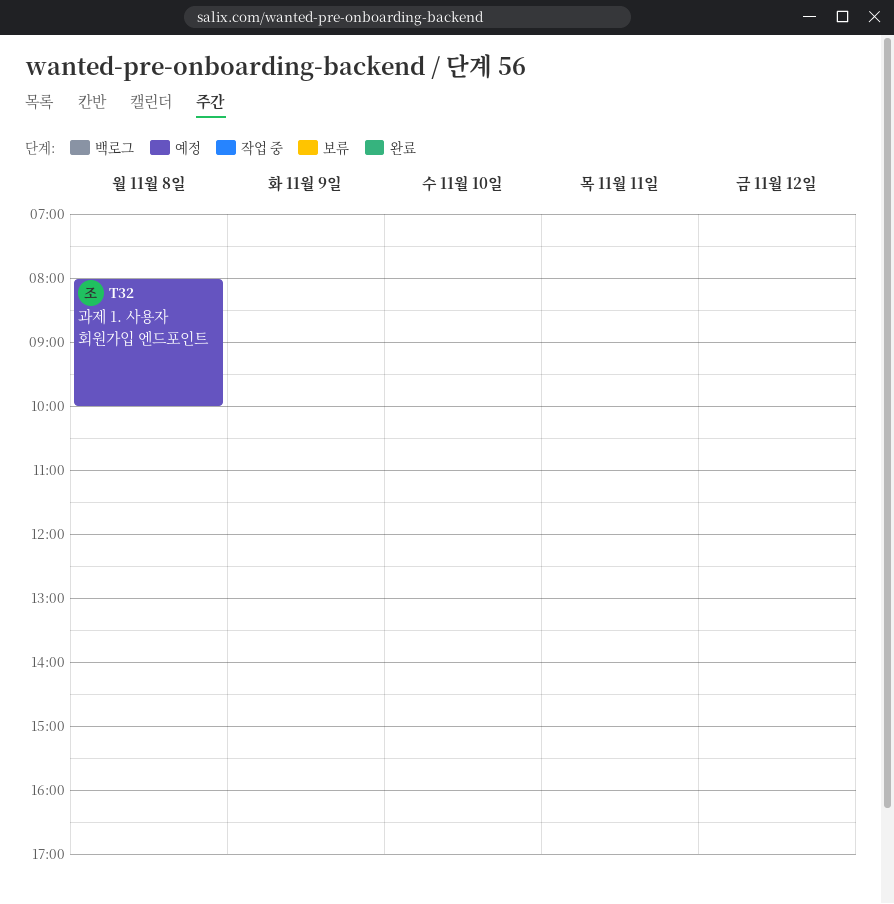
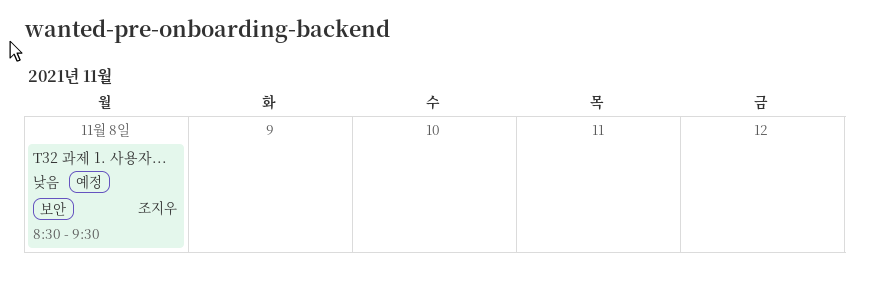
T32, begins: 08:00 -> 08:30
T32, ends: 10:00 -> 09:30

